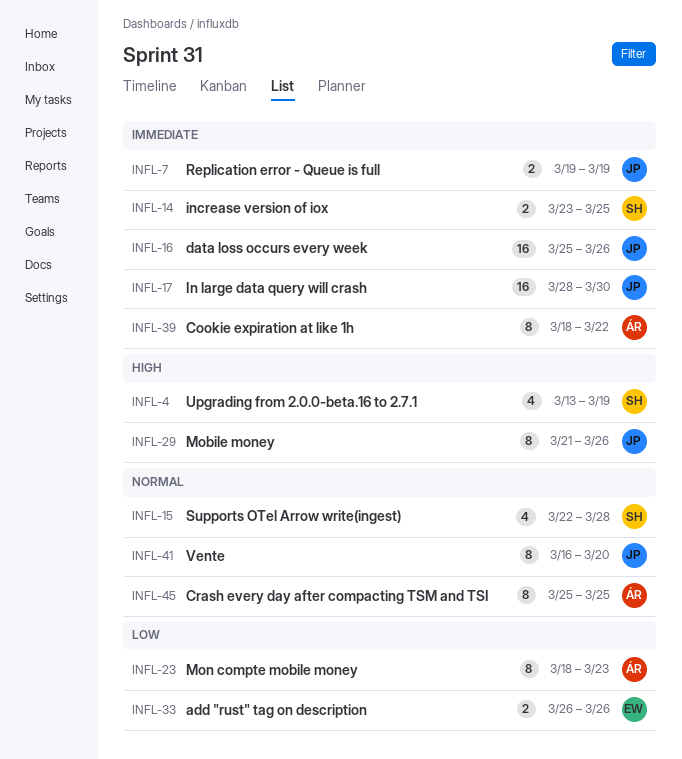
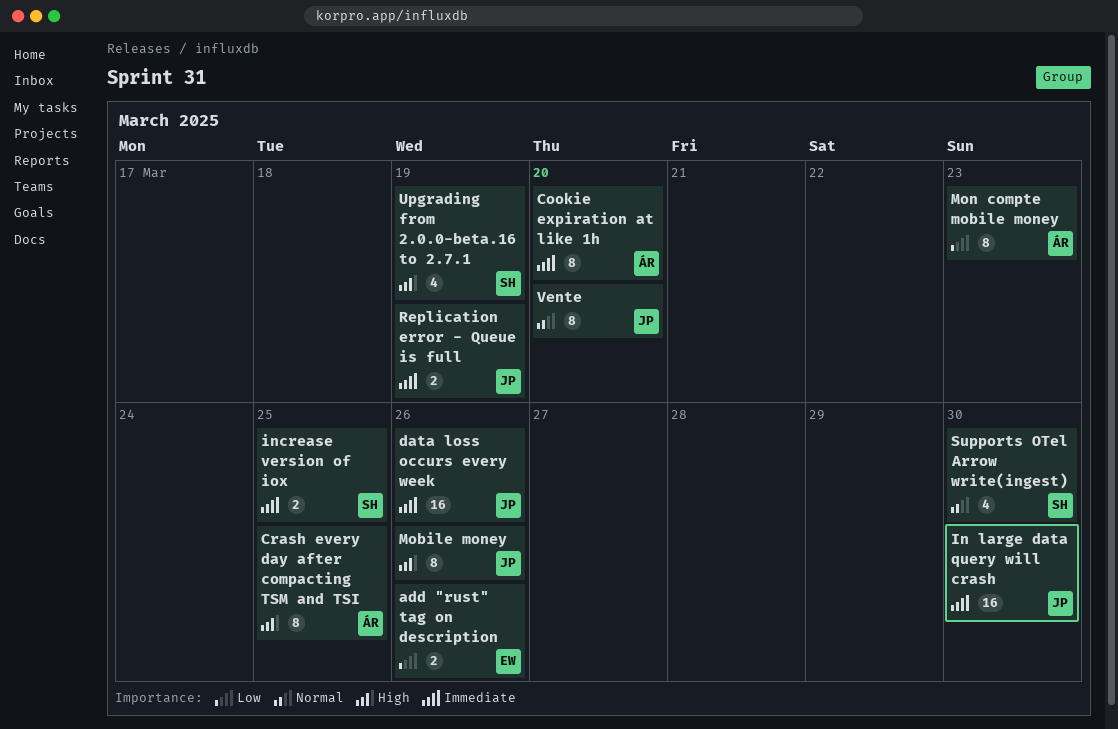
Cookie expiration at like 1h, due: Mar 22 -> Mar 20
Crash every day after compacting TSM and TSI, priority: Normal -> High
Supports OTel Arrow write(ingest), due: Mar 28 -> Mar 30

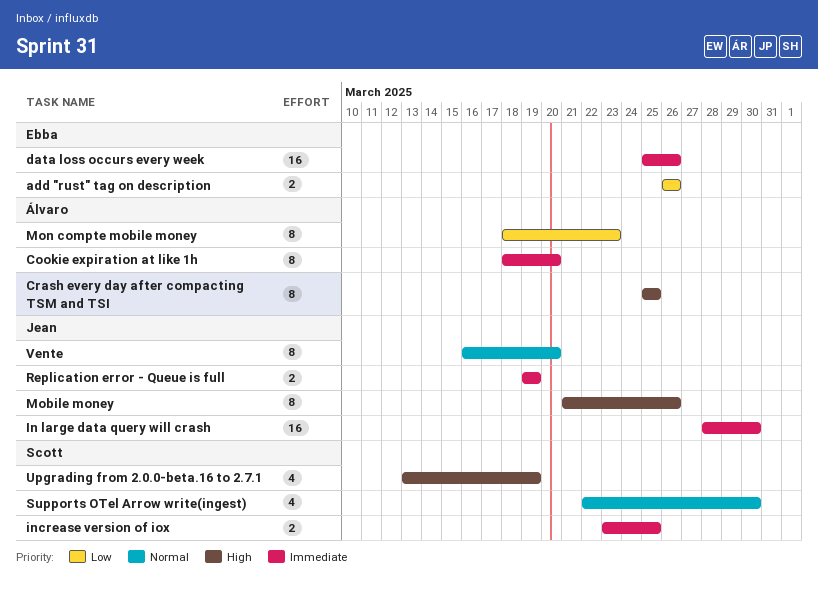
data loss occurs every week, owner: Jean -> Ebba

